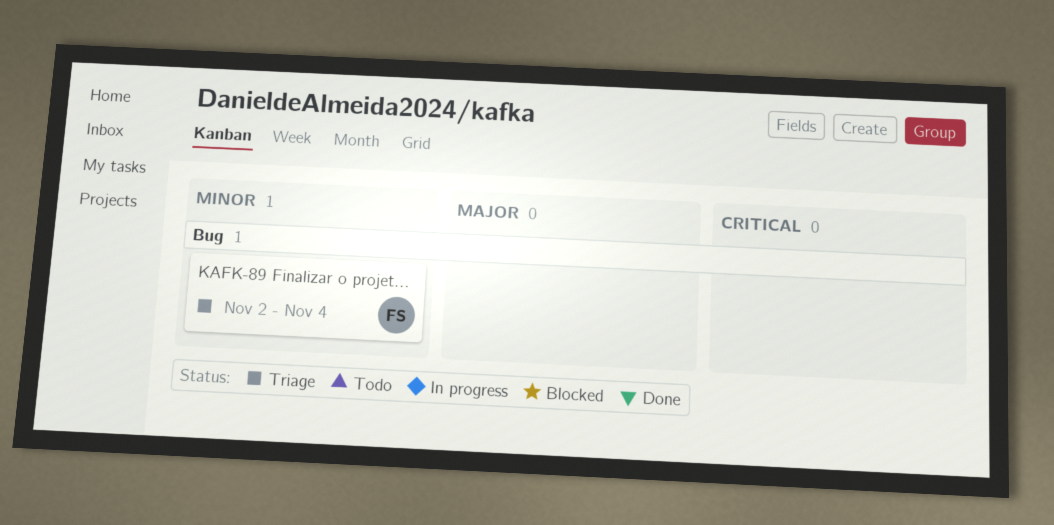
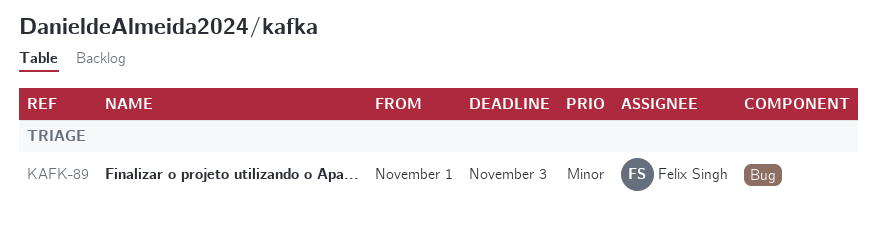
KAFK-89, start: Nov 2 -> Nov 1
KAFK-89, due: Nov 4 -> Nov 3

